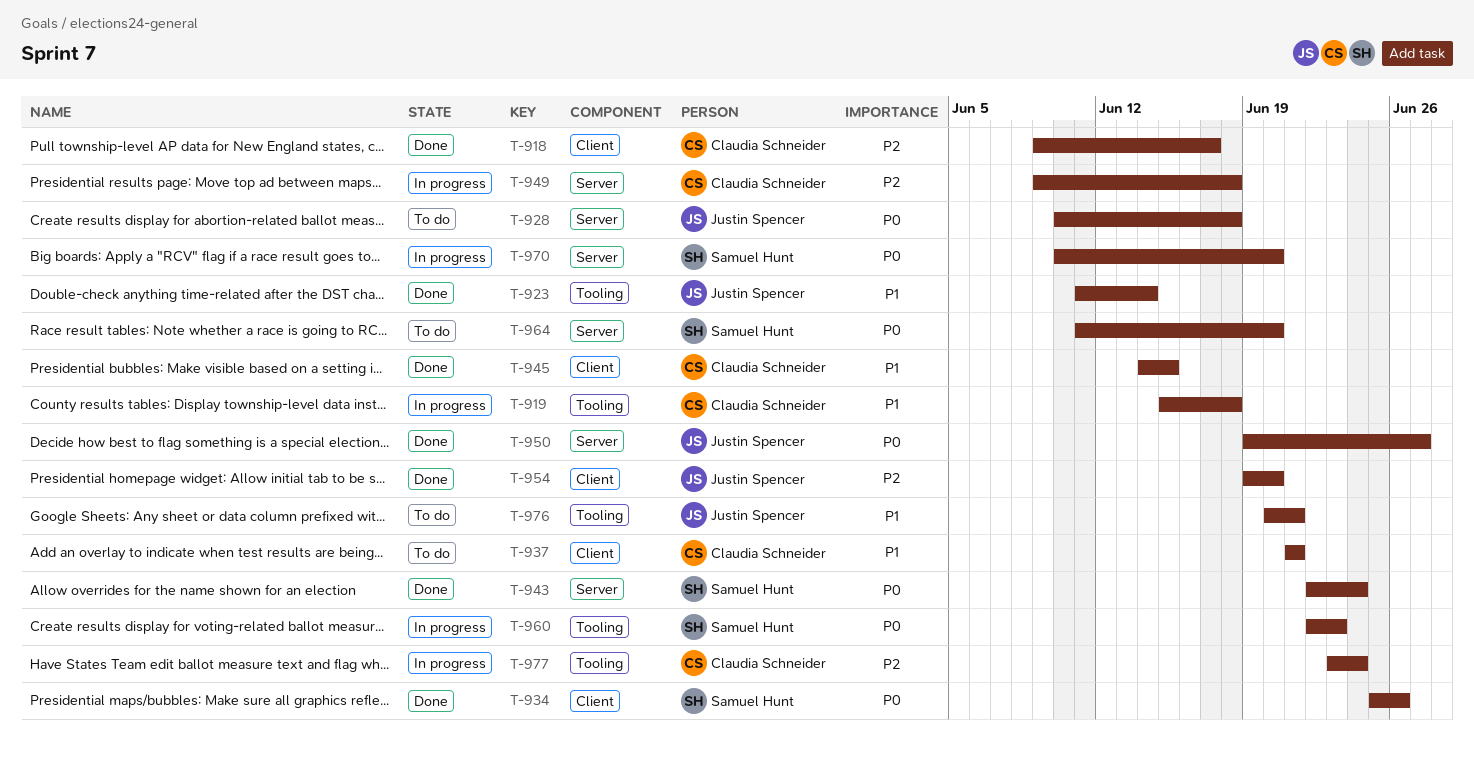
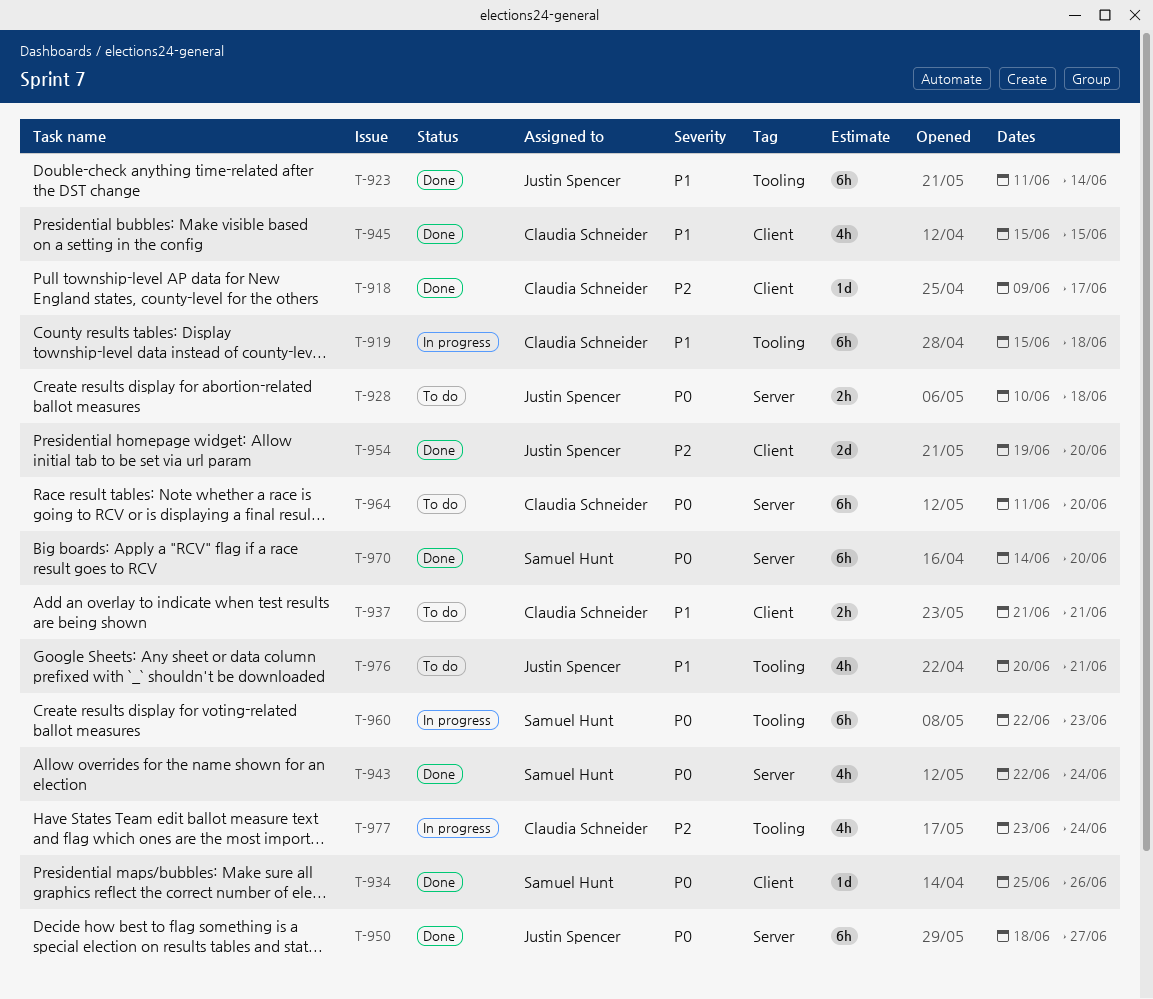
T-945, start: Jun 14 -> Jun 15
T-949: present -> none
T-950, start: Jun 19 -> Jun 18
T-964, owner: Samuel Hunt -> Claudia Schneider
T-970, status: In progress -> Done
T-970, start: Jun 10 -> Jun 14

